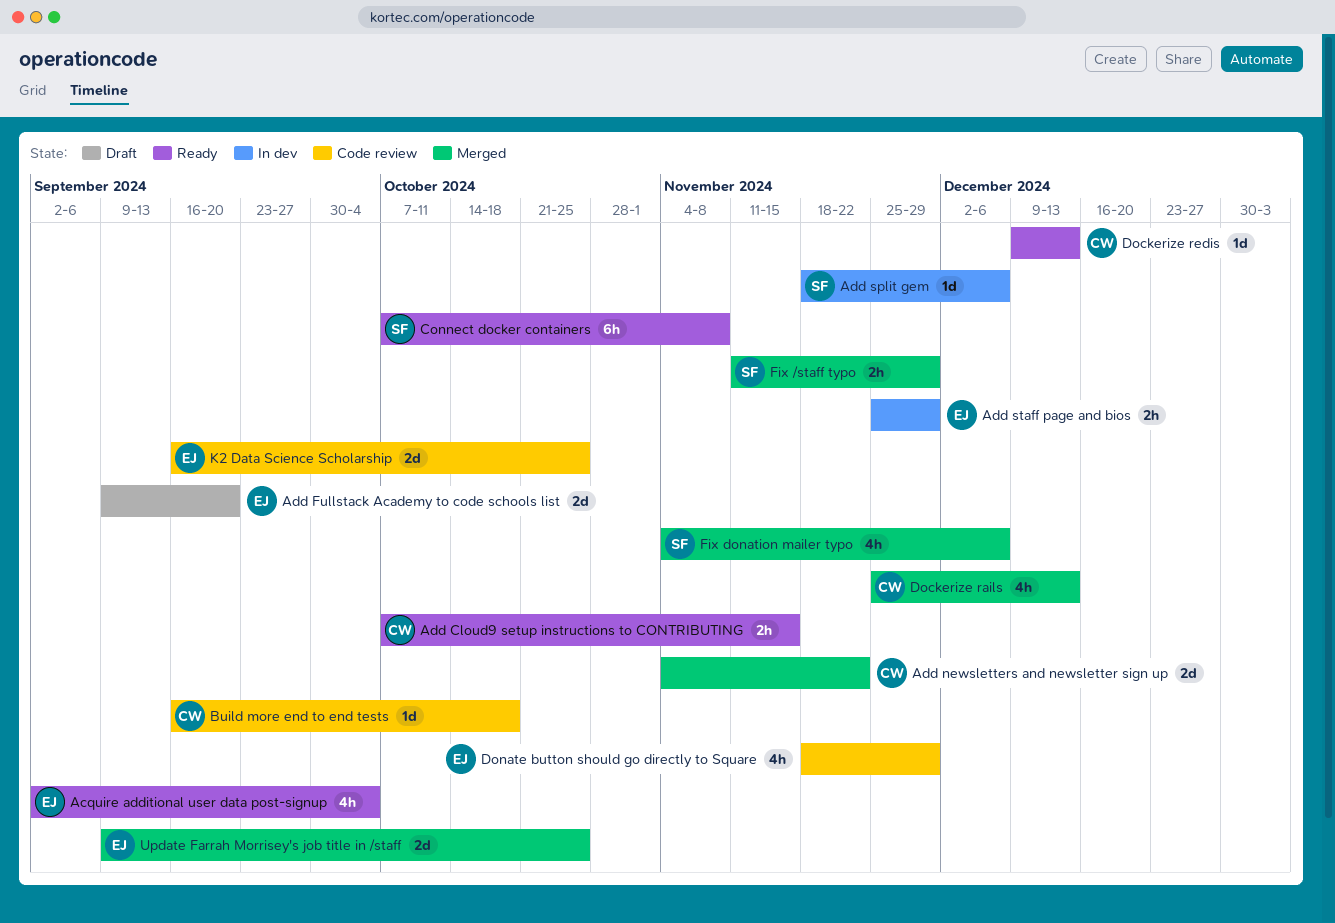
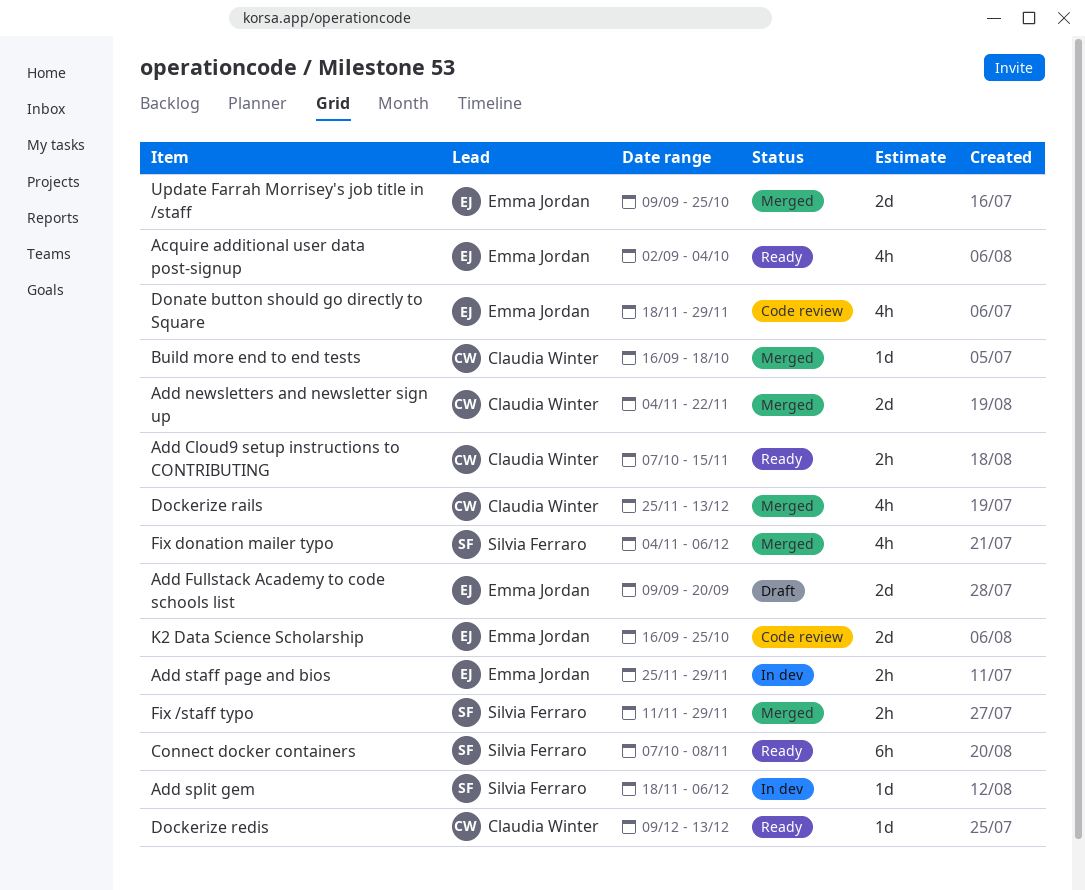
Build more end to end tests, status: Code review -> Merged

